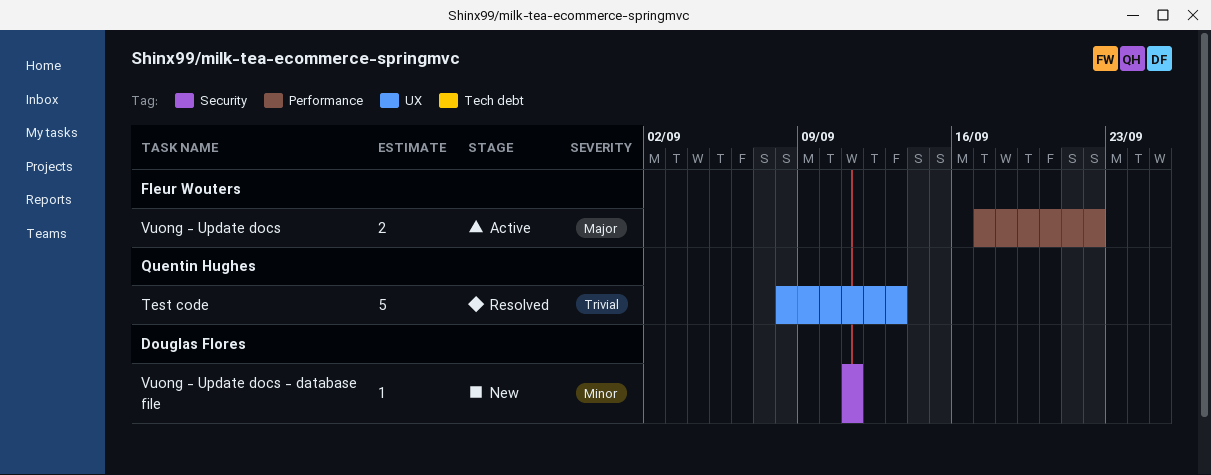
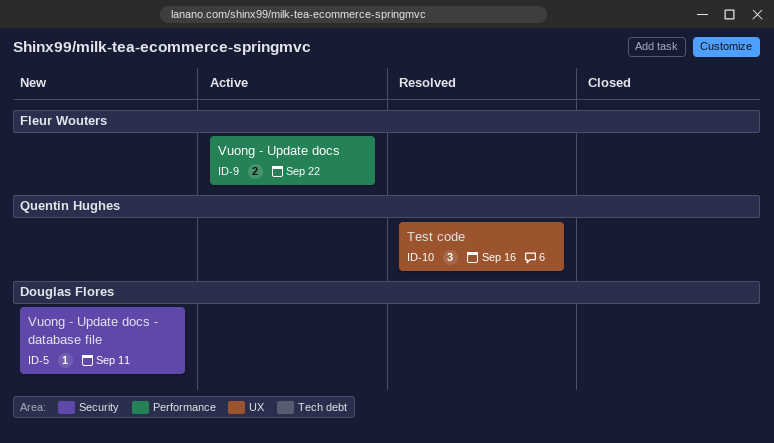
Test code, estimate: 5 -> 3
Test code, due: Sep 13 -> Sep 16

